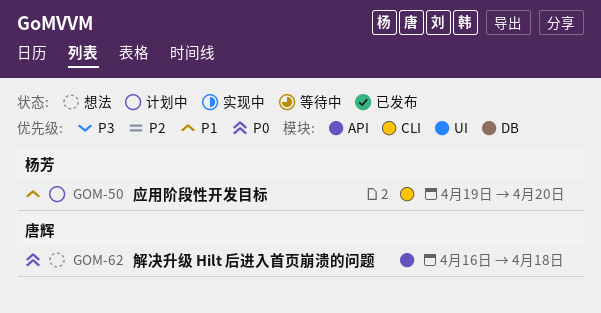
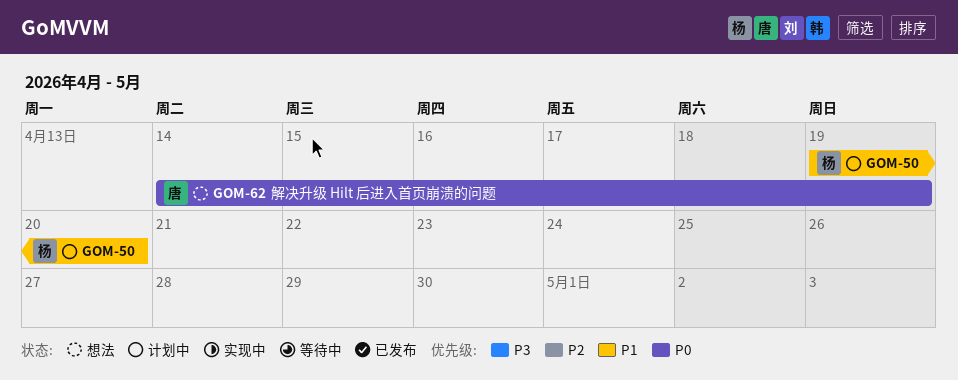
GOM-62, start: Apr 16 -> Apr 14
GOM-62, due: Apr 18 -> Apr 19

